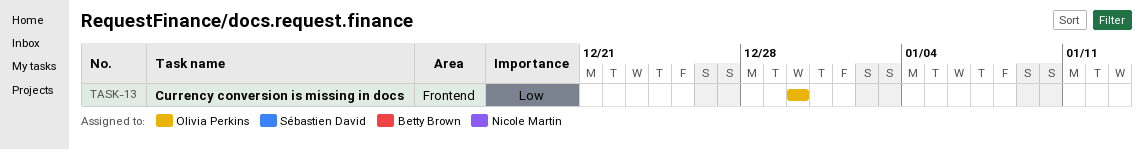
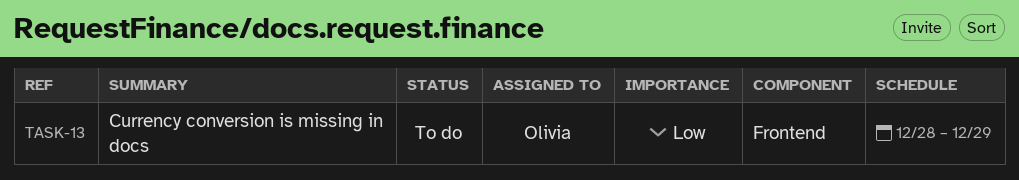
TASK-13, start: Dec 30 -> Dec 28
TASK-13, due: Dec 30 -> Dec 29

